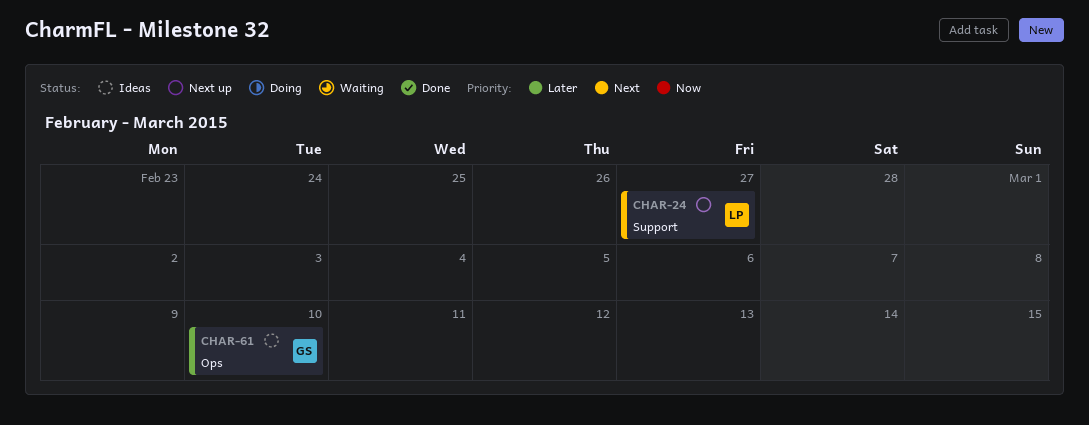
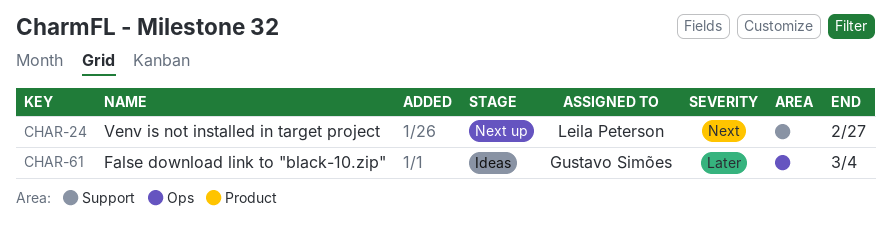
CHAR-61, due: Mar 10 -> Mar 4

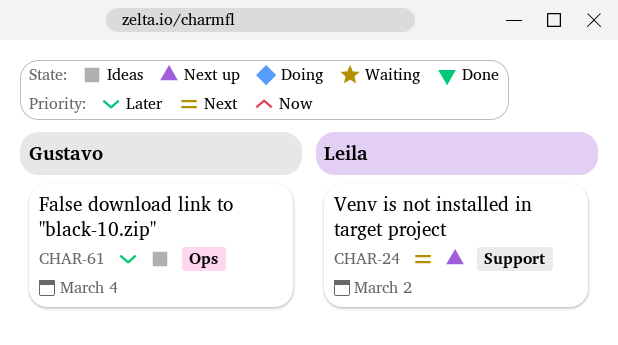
CHAR-24, due: Feb 27 -> Mar 2

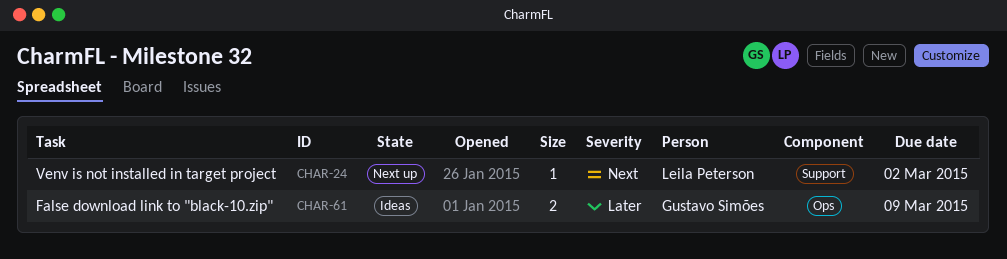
CHAR-61, due: Mar 4 -> Mar 9

